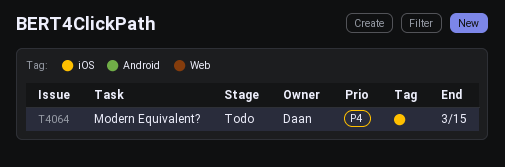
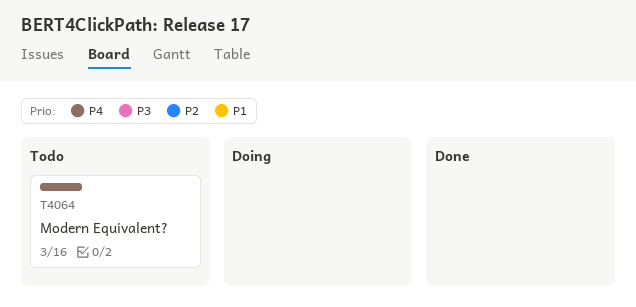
T4064, due: Mar 15 -> Mar 16

